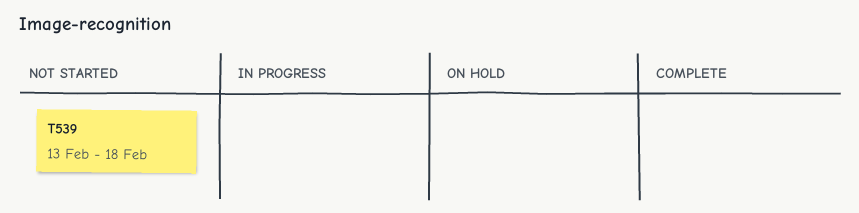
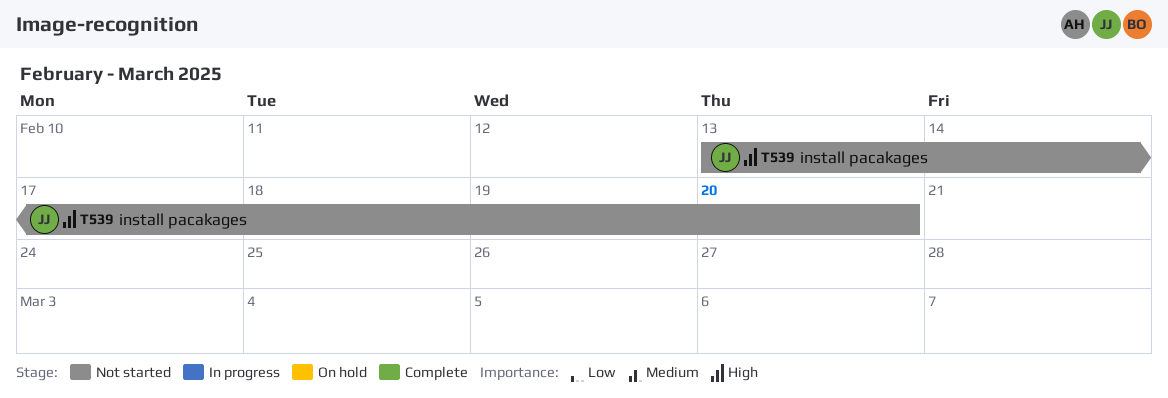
T539, due: Feb 18 -> Feb 20

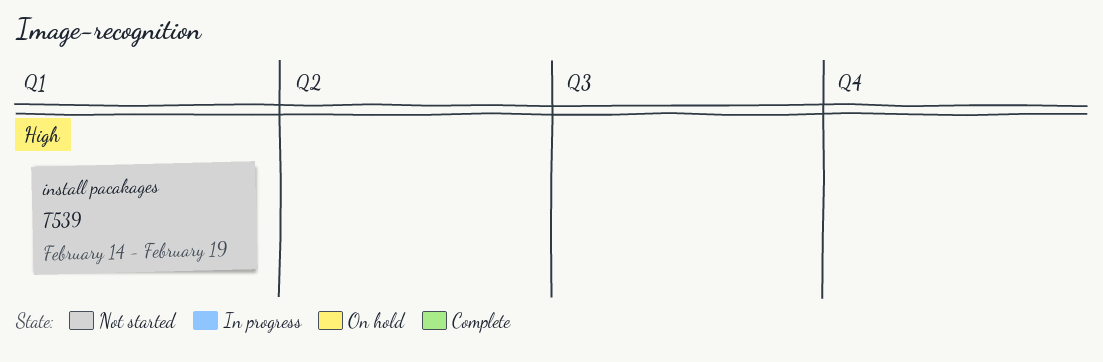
T539, start: Feb 13 -> Feb 14
T539, due: Feb 20 -> Feb 19

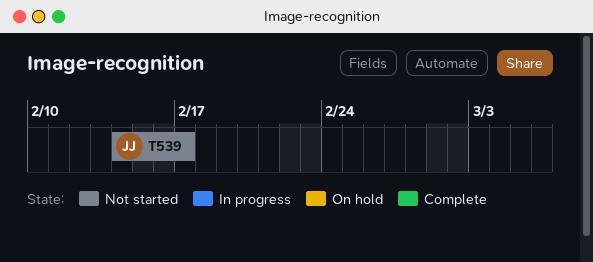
T539, due: Feb 19 -> Feb 17

